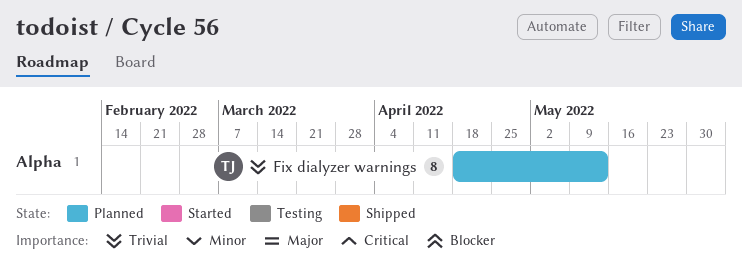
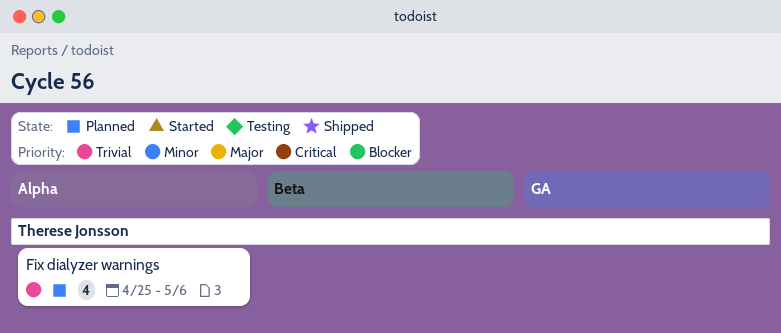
Fix dialyzer warnings, estimate: 8 -> 4
Fix dialyzer warnings, start: Apr 18 -> Apr 25
Fix dialyzer warnings, due: May 13 -> May 6

